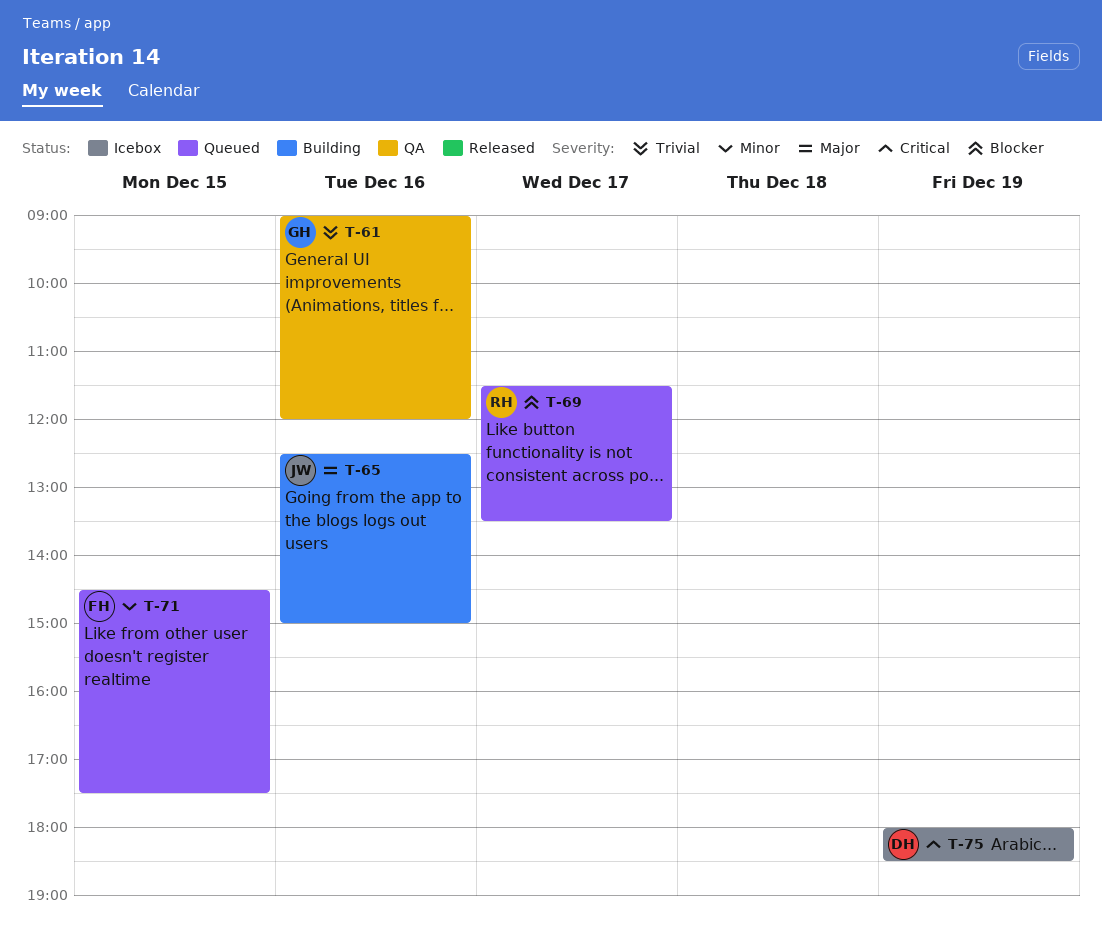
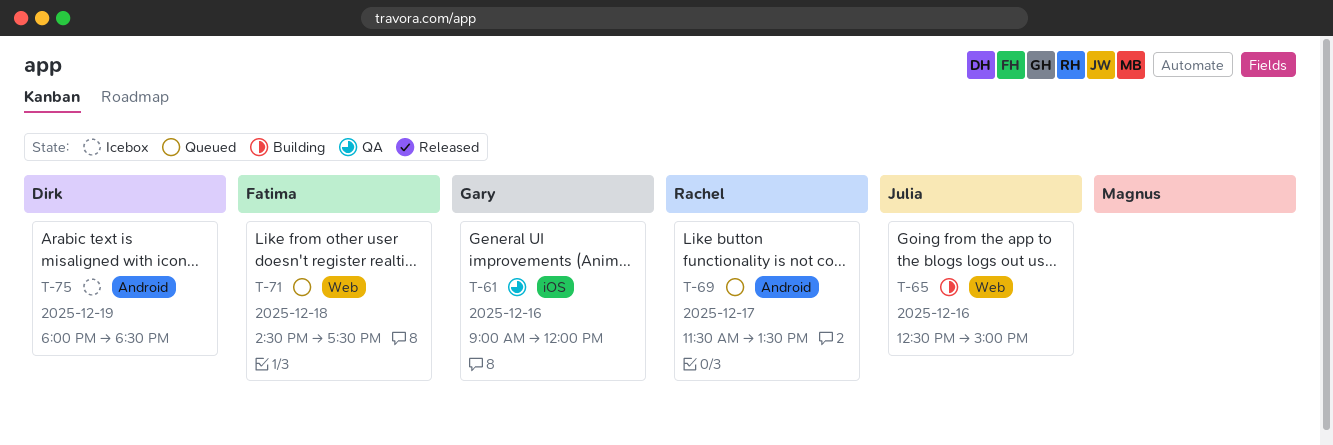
T-71, day: Dec 15 -> Dec 18

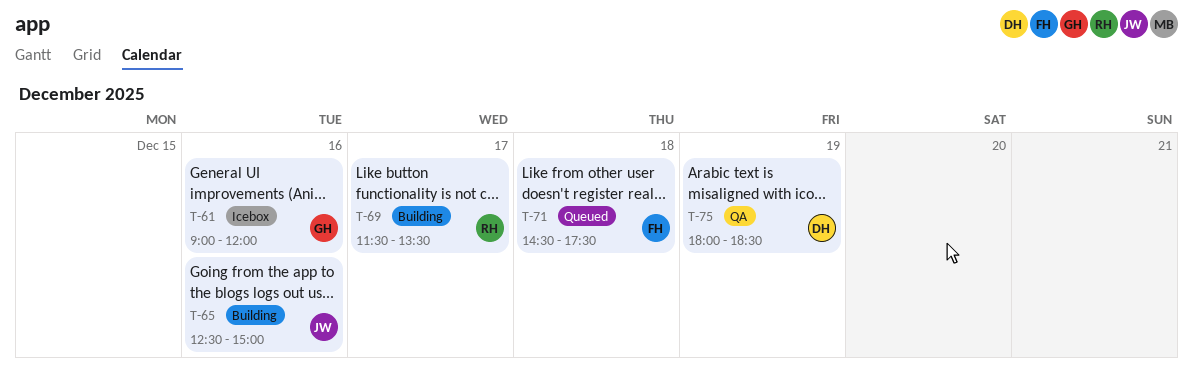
T-61, status: QA -> Icebox
T-69, status: Queued -> Building
T-75, status: Icebox -> QA

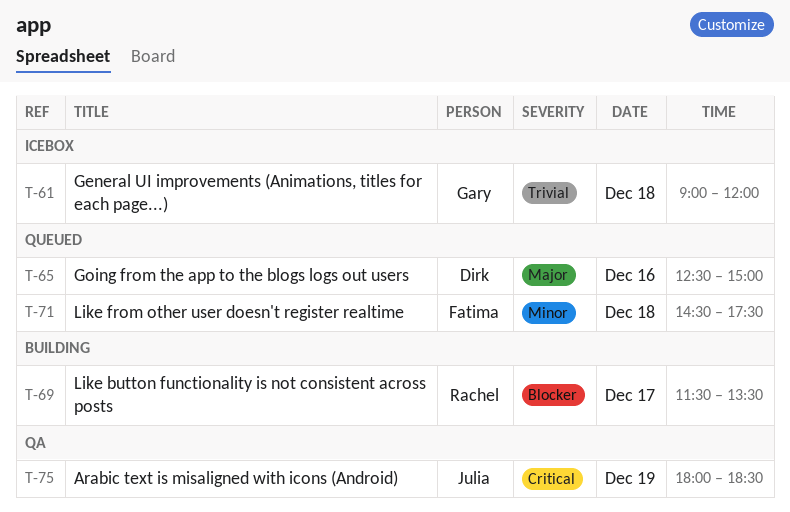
T-61, day: Dec 16 -> Dec 18
T-65, status: Building -> Queued
T-65, owner: Julia -> Dirk
T-75, owner: Dirk -> Julia

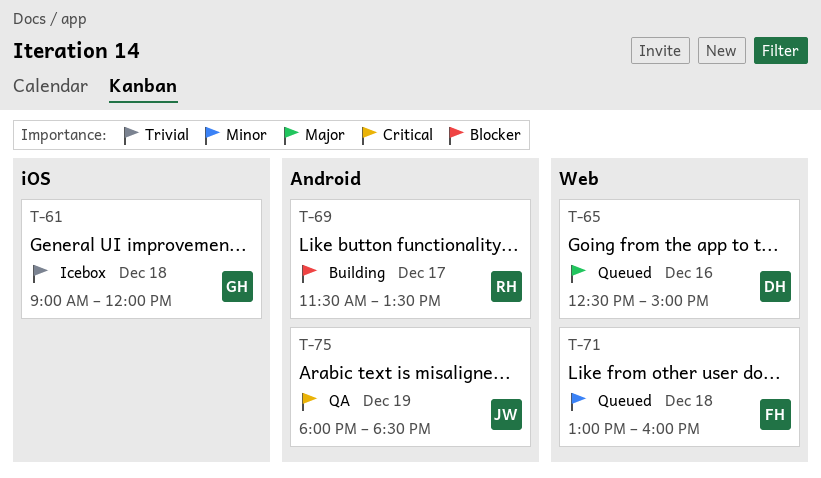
T-71, begins: 14:30 -> 13:00
T-71, ends: 17:30 -> 16:00

